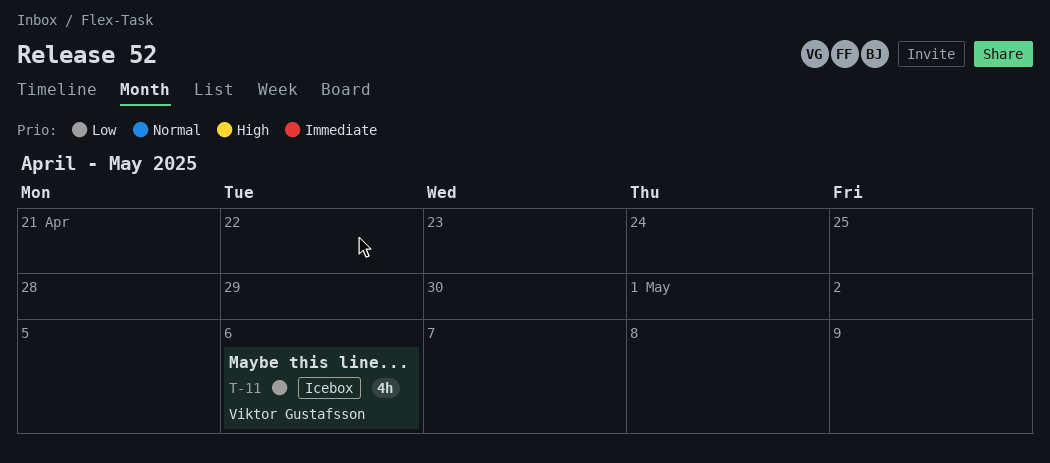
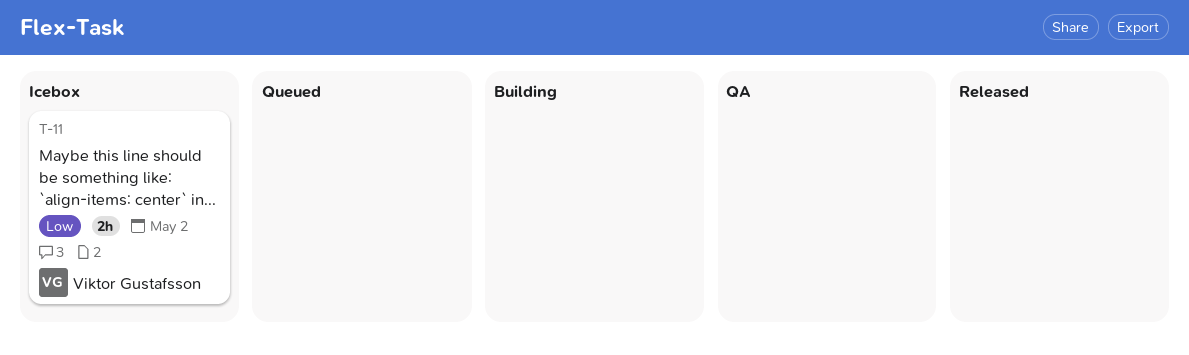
T-11, estimate: 4h -> 2h
T-11, due: May 6 -> May 2

